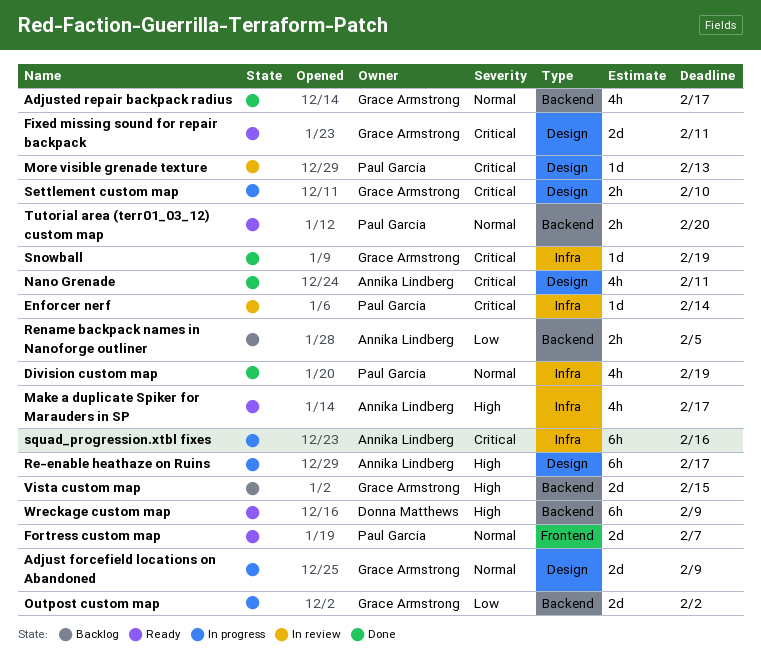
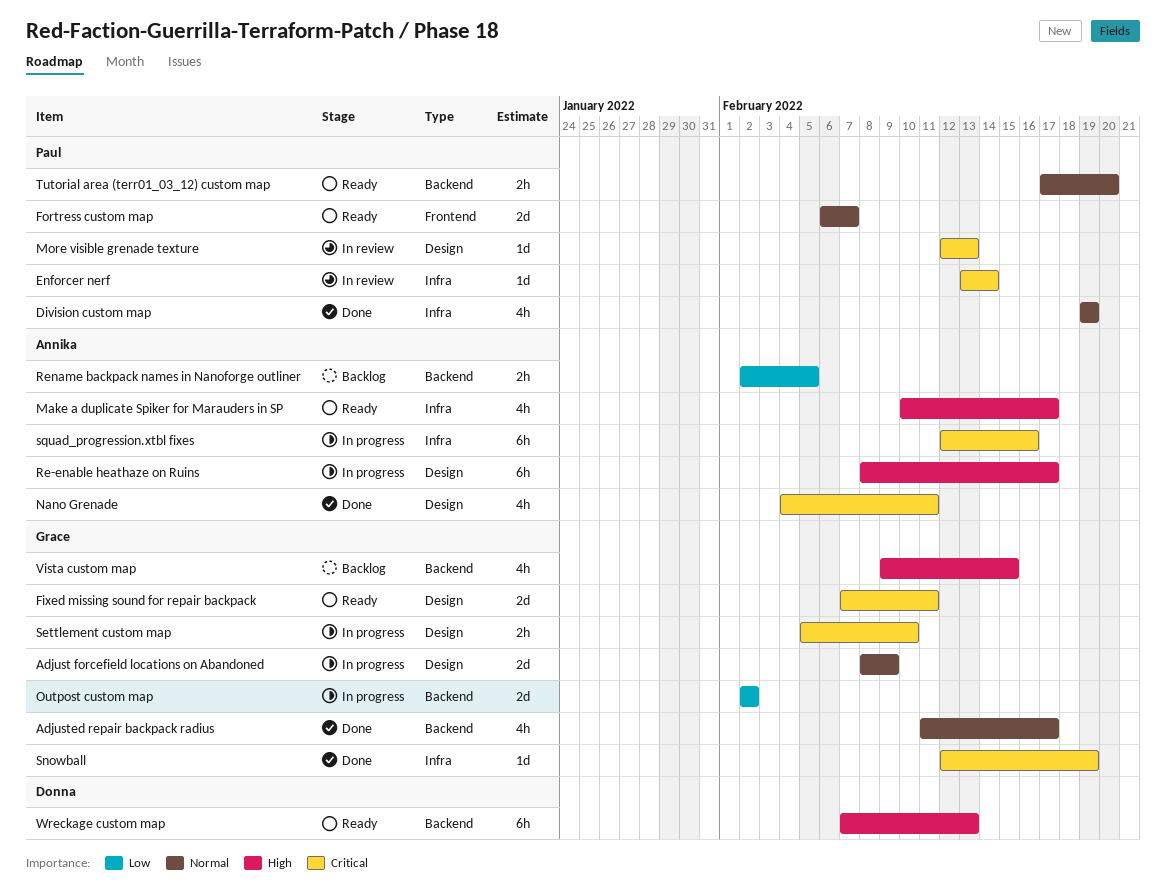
Vista custom map, estimate: 2d -> 4h
Wreckage custom map, due: Feb 9 -> Feb 13

